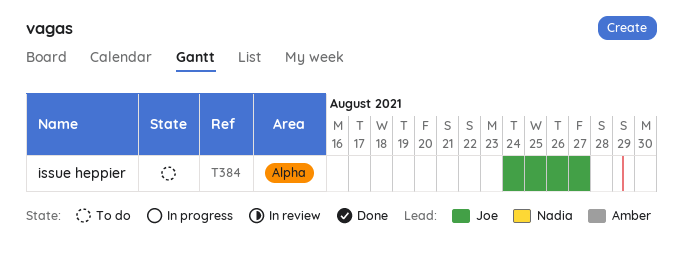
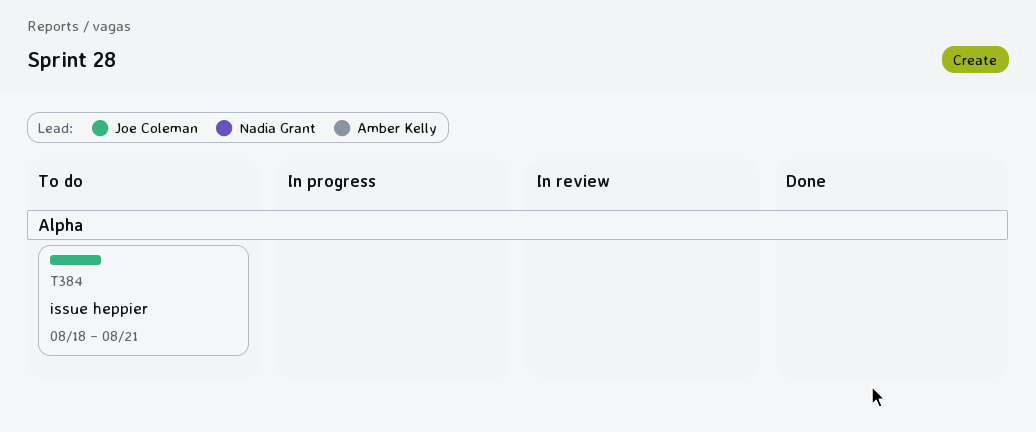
T384, start: Aug 24 -> Aug 18
T384, due: Aug 27 -> Aug 21

